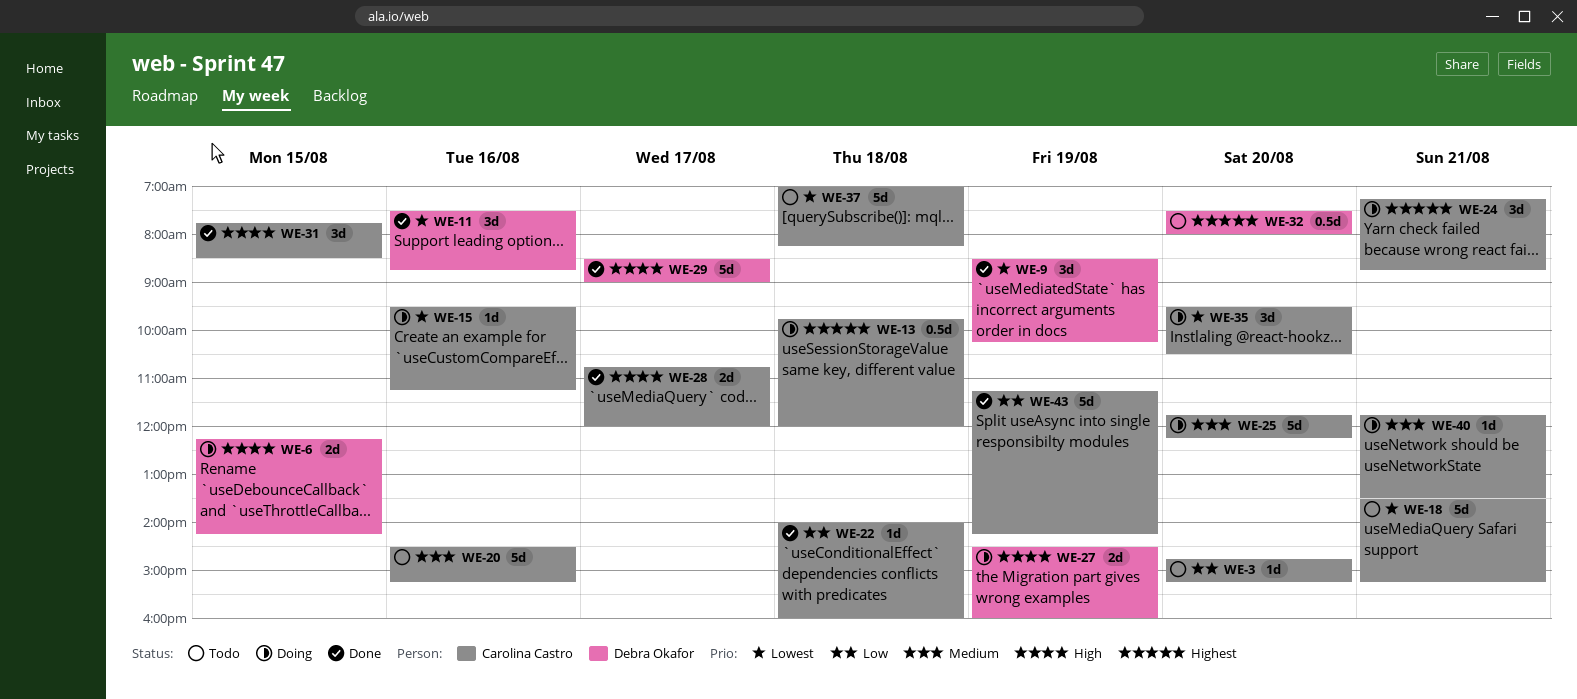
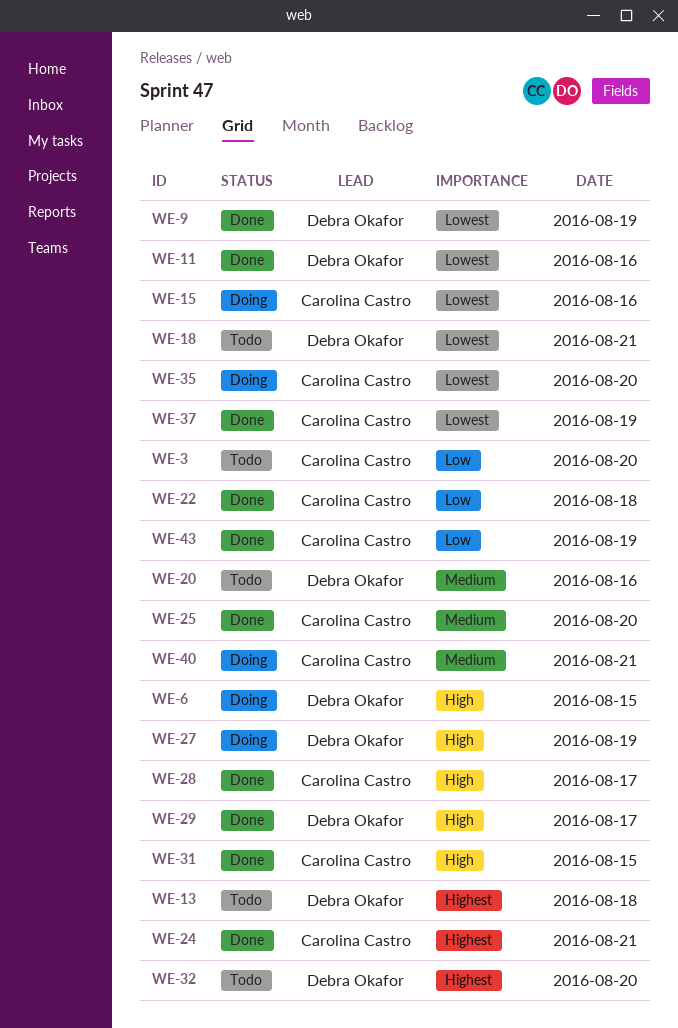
WE-13, status: Doing -> Todo
WE-13, owner: Carolina Castro -> Debra Okafor
WE-18, owner: Carolina Castro -> Debra Okafor
WE-20, owner: Carolina Castro -> Debra Okafor
WE-24, status: Doing -> Done
WE-25, status: Doing -> Done
WE-37, status: Todo -> Done
WE-37, day: Aug 18 -> Aug 19

